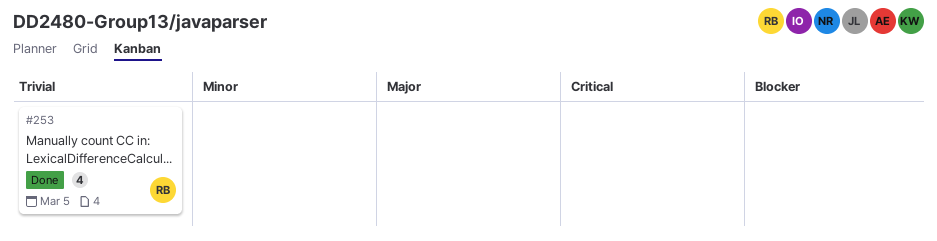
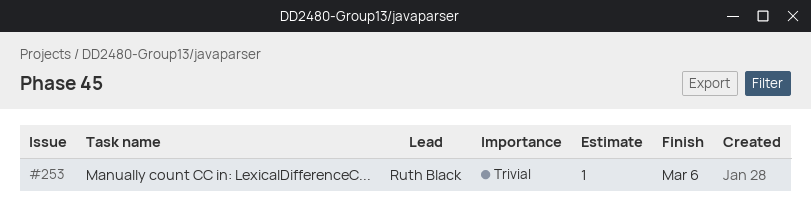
#253, estimate: 4 -> 1
#253, due: Mar 5 -> Mar 6

